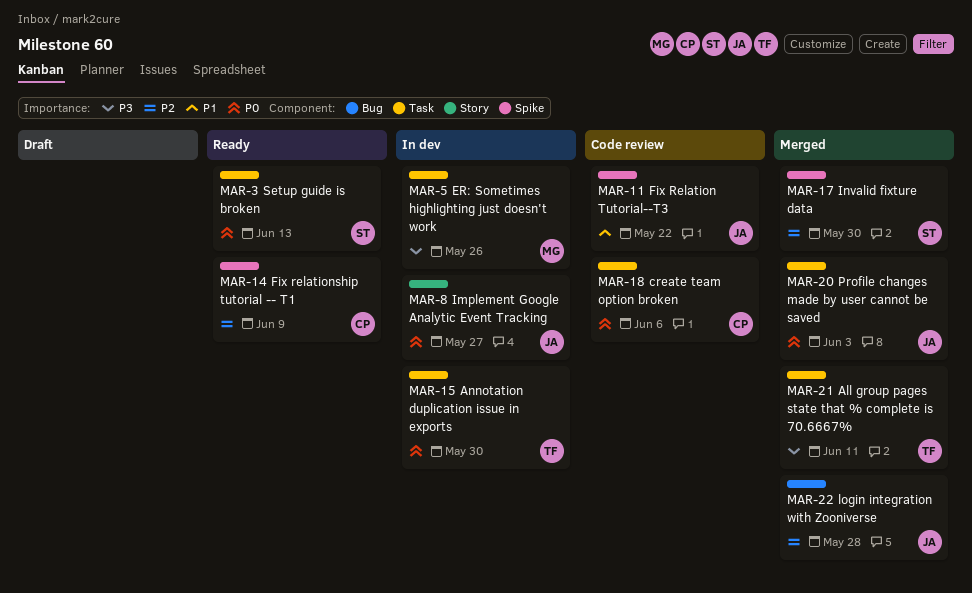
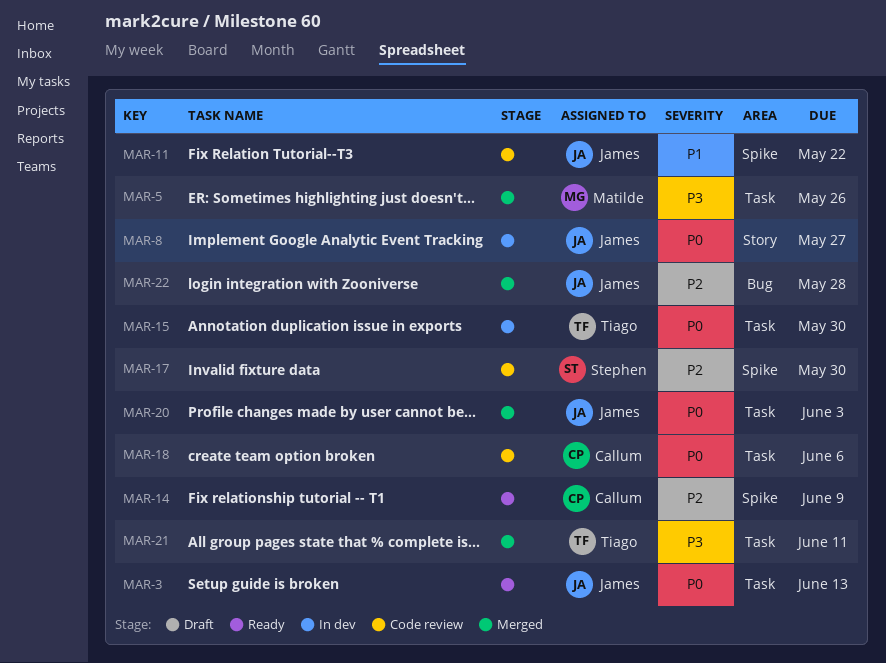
MAR-3, owner: Stephen -> James
MAR-5, status: In dev -> Merged
MAR-17, status: Merged -> Code review

